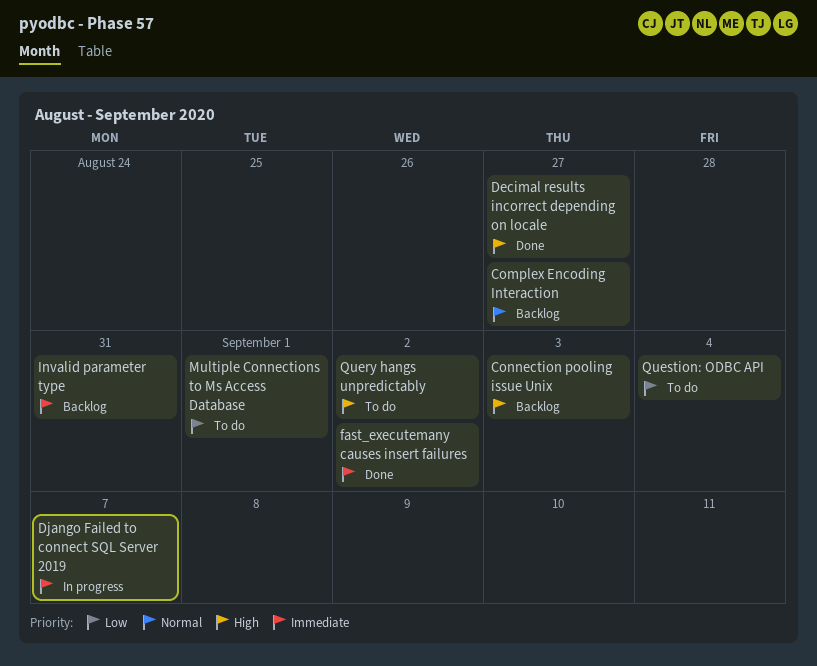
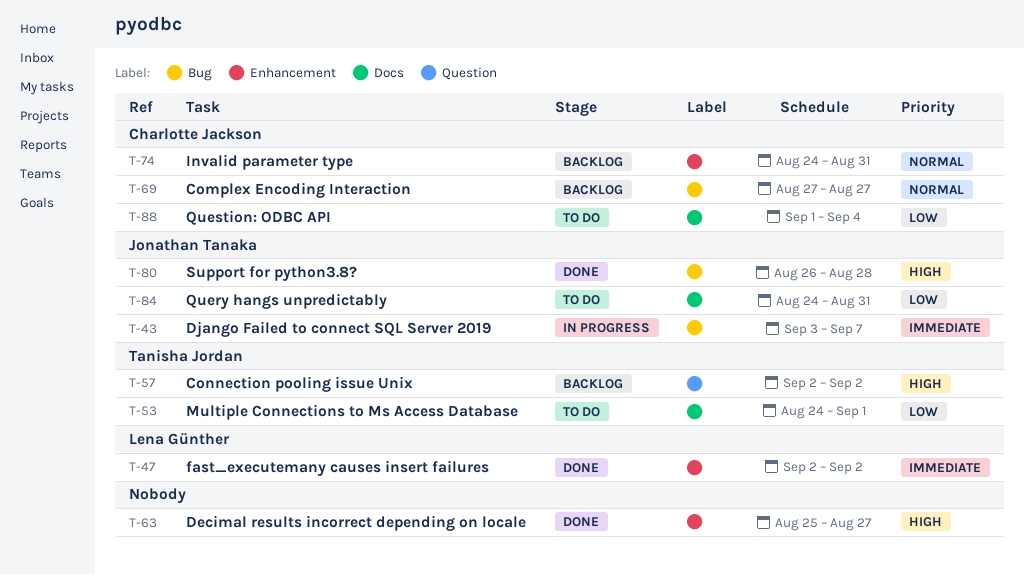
Connection pooling issue Unix, due: Sep 3 -> Sep 2
Invalid parameter type, priority: Immediate -> Normal
Query hangs unpredictably, priority: High -> Low
Query hangs unpredictably, due: Sep 2 -> Aug 31
Support for python3.8?: none -> present

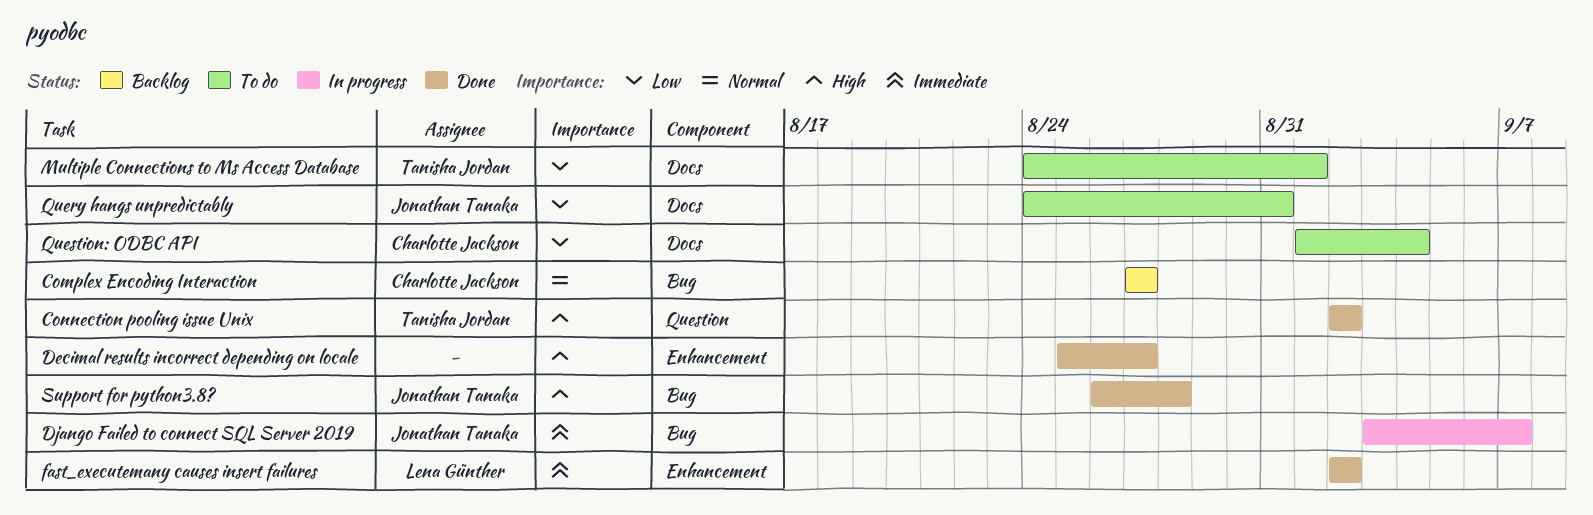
Connection pooling issue Unix, status: Backlog -> Done
Invalid parameter type: present -> none

